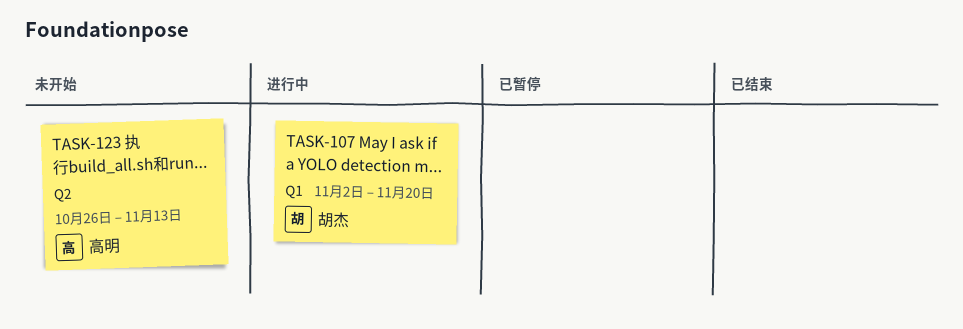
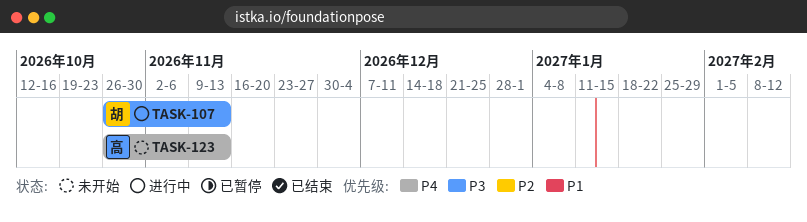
TASK-107, start: Nov 2 -> Oct 26
TASK-107, due: Nov 20 -> Nov 13

